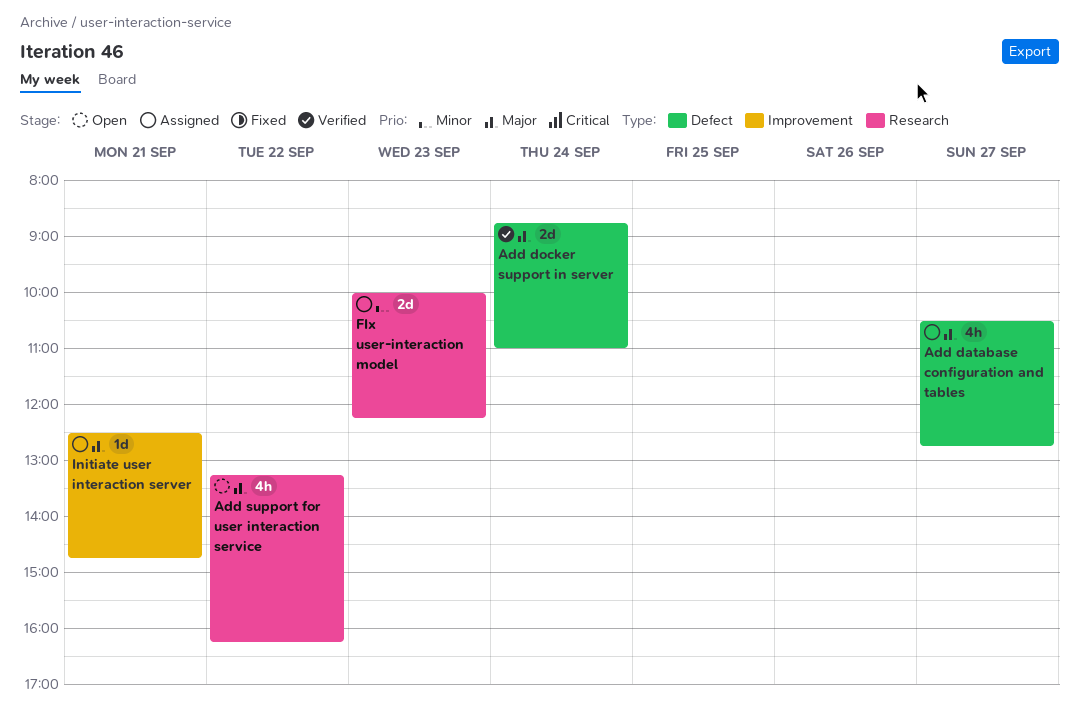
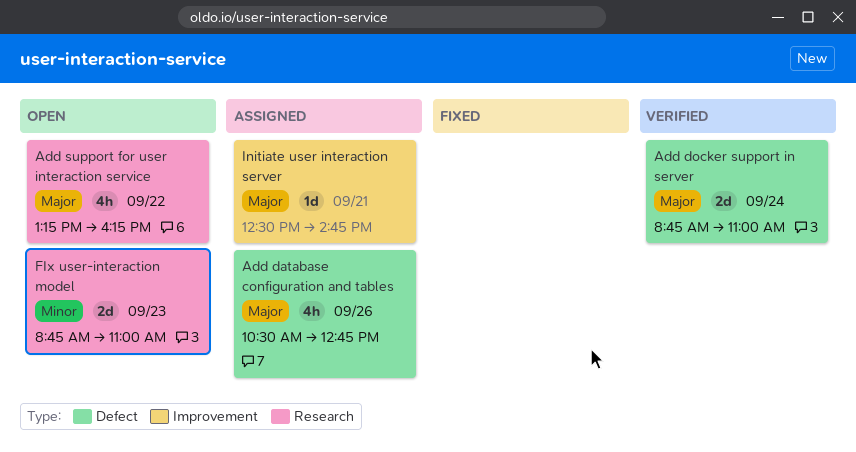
Add database configuration and tables, day: Sep 27 -> Sep 26
FIx user-interaction model, status: Assigned -> Open
FIx user-interaction model, begins: 10:00 -> 08:45
FIx user-interaction model, ends: 12:15 -> 11:00

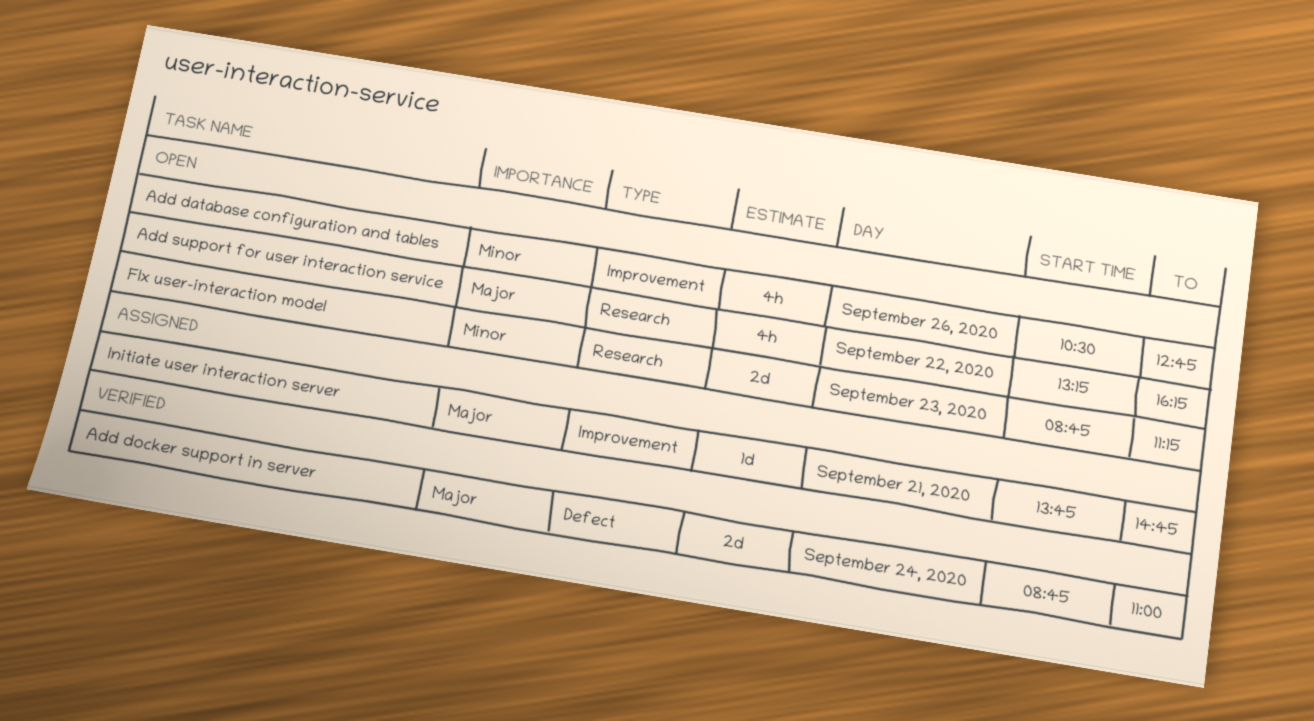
Add database configuration and tables, status: Assigned -> Open
Add database configuration and tables, priority: Major -> Minor
Add database configuration and tables, label: Defect -> Improvement
FIx user-interaction model, ends: 11:00 -> 11:15
Initiate user interaction server, begins: 12:30 -> 13:45

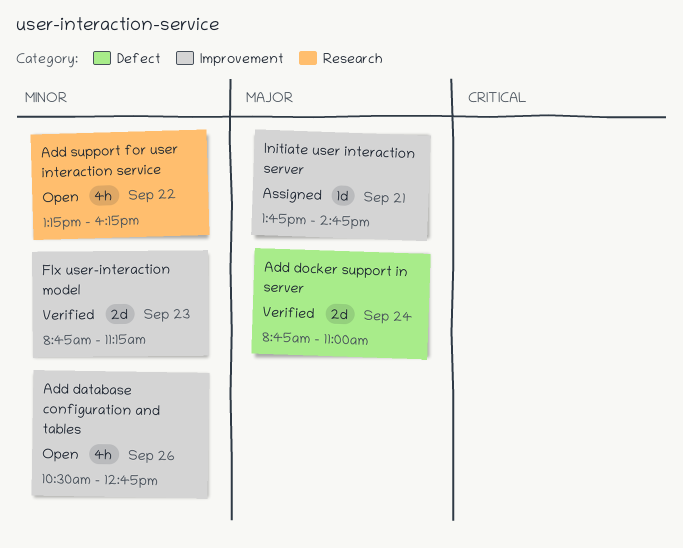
Add support for user interaction service, priority: Major -> Minor
FIx user-interaction model, status: Open -> Verified
FIx user-interaction model, label: Research -> Improvement

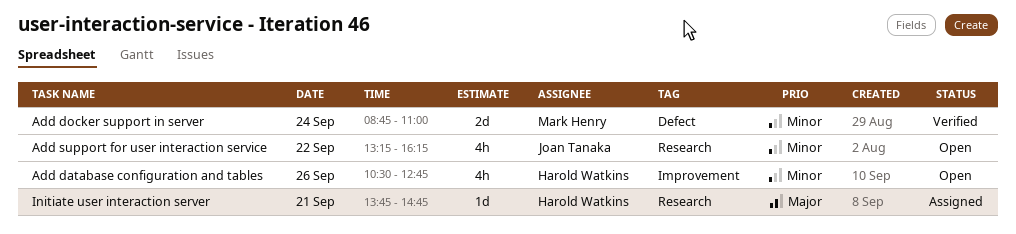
Add docker support in server, priority: Major -> Minor
FIx user-interaction model: present -> none
Initiate user interaction server, label: Improvement -> Research

